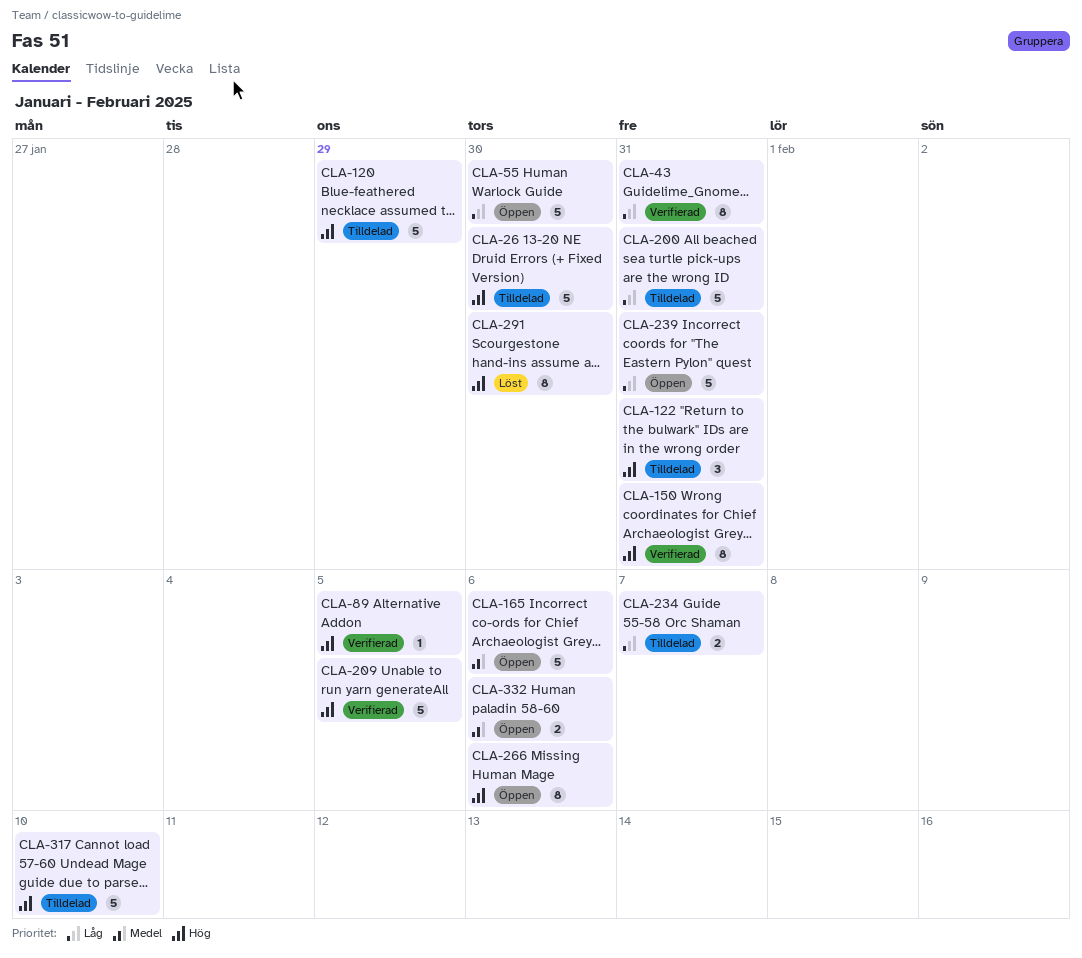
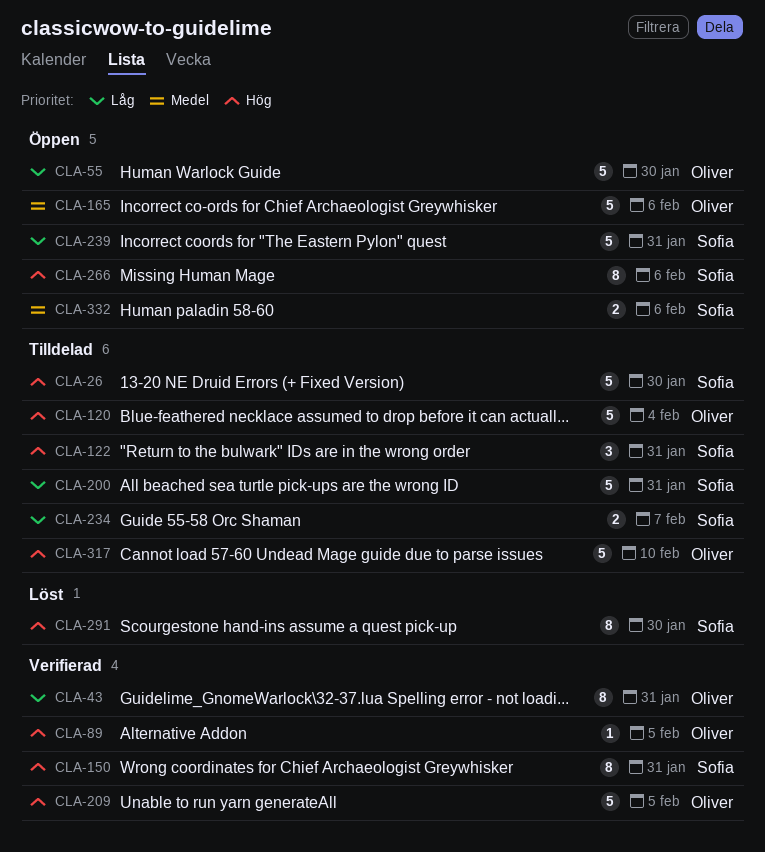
CLA-120, due: Jan 29 -> Feb 4

